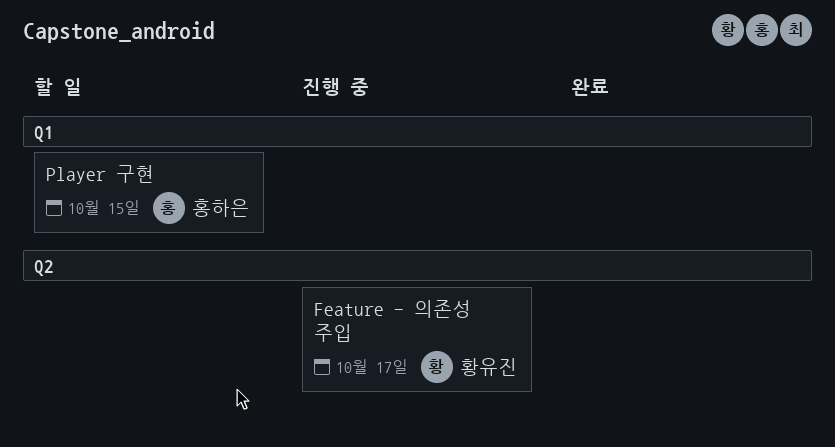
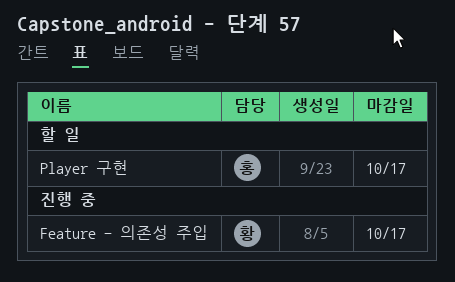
Player 구현, due: Oct 15 -> Oct 17

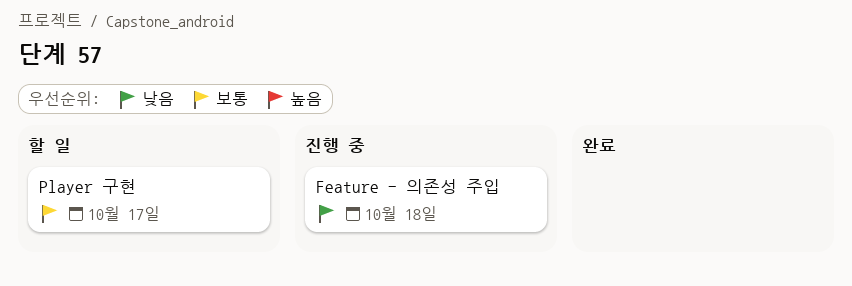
Feature - 의존성 주입, due: Oct 17 -> Oct 18

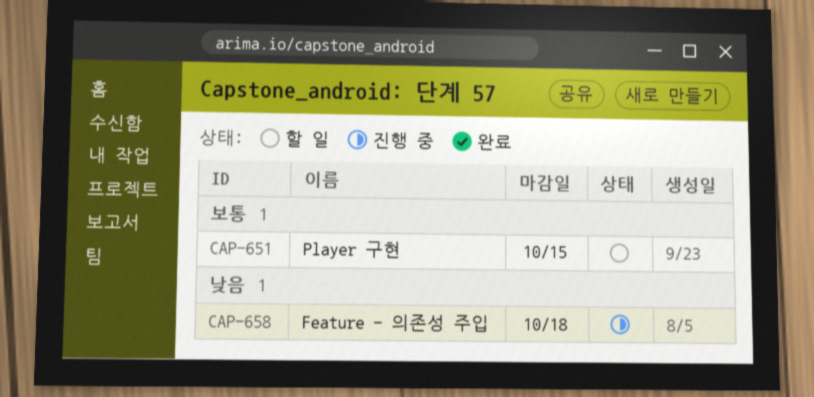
Player 구현, due: Oct 17 -> Oct 15

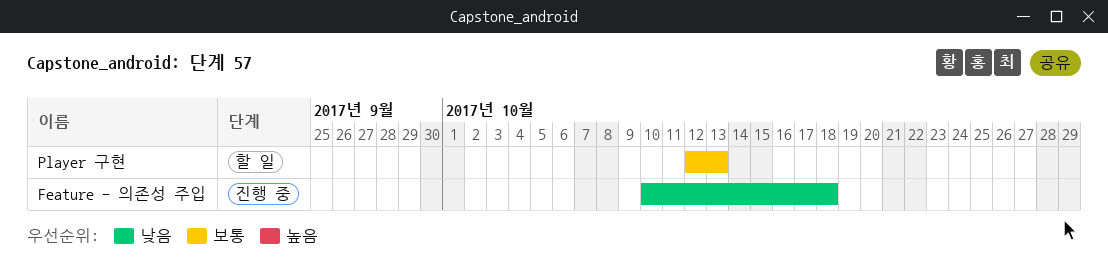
Player 구현, due: Oct 15 -> Oct 13

